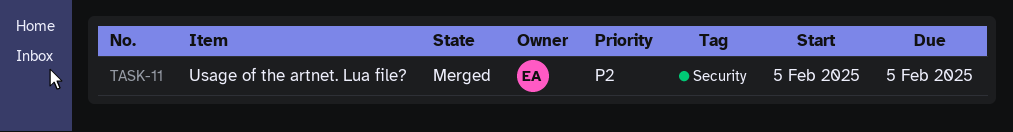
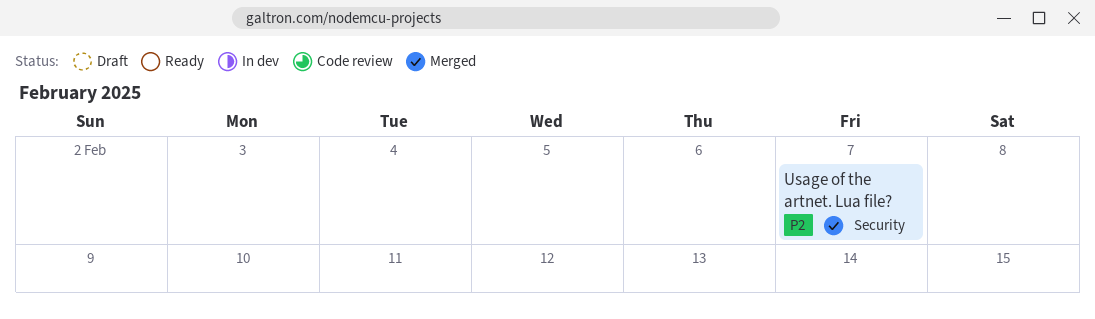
Usage of the artnet. Lua file?, due: Feb 5 -> Feb 7

